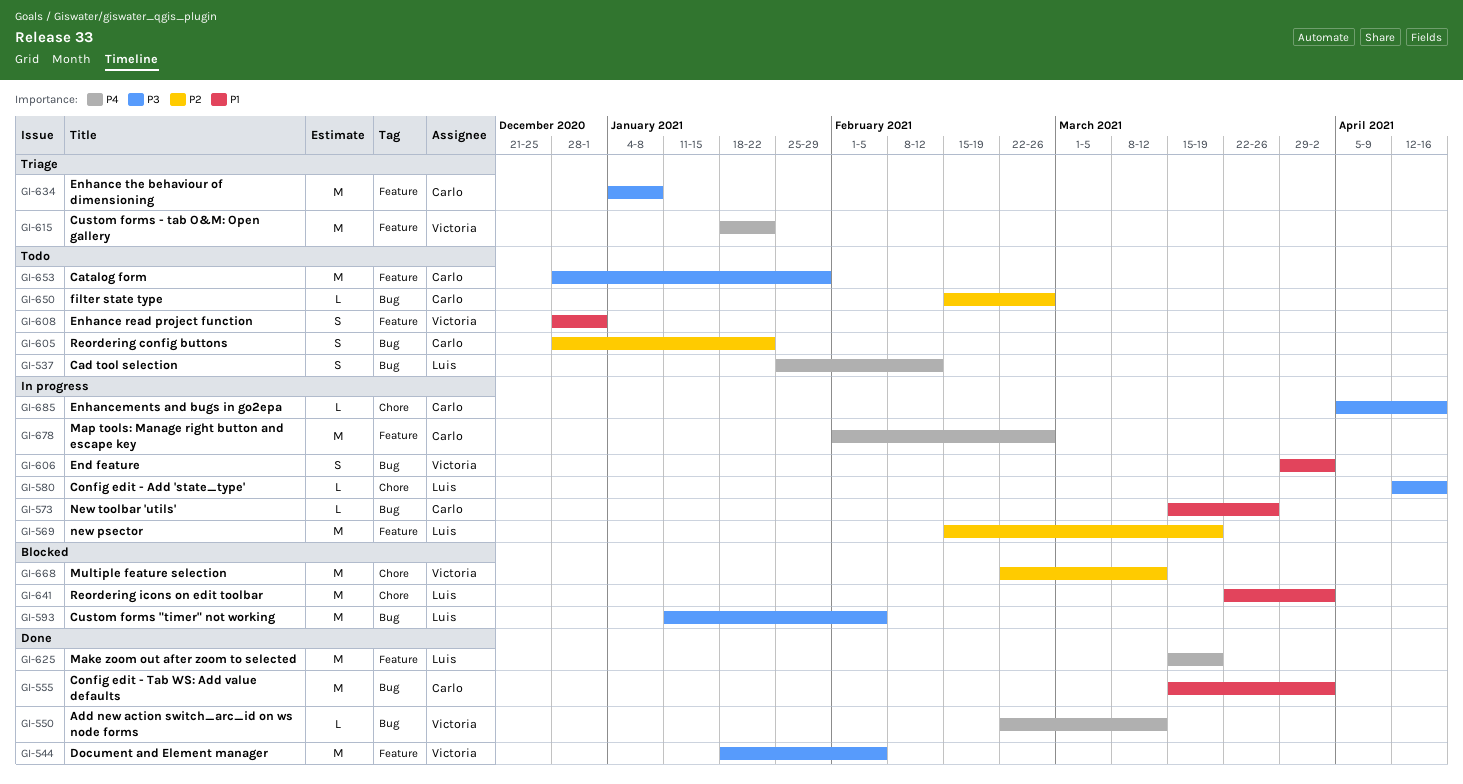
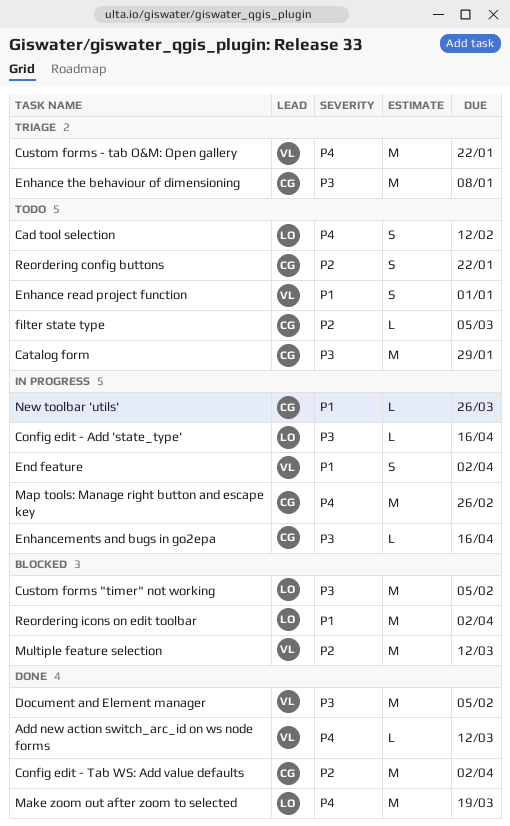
Config edit - Tab WS: Add value defaults, priority: P1 -> P2
filter state type, due: Feb 26 -> Mar 5
new psector: present -> none

